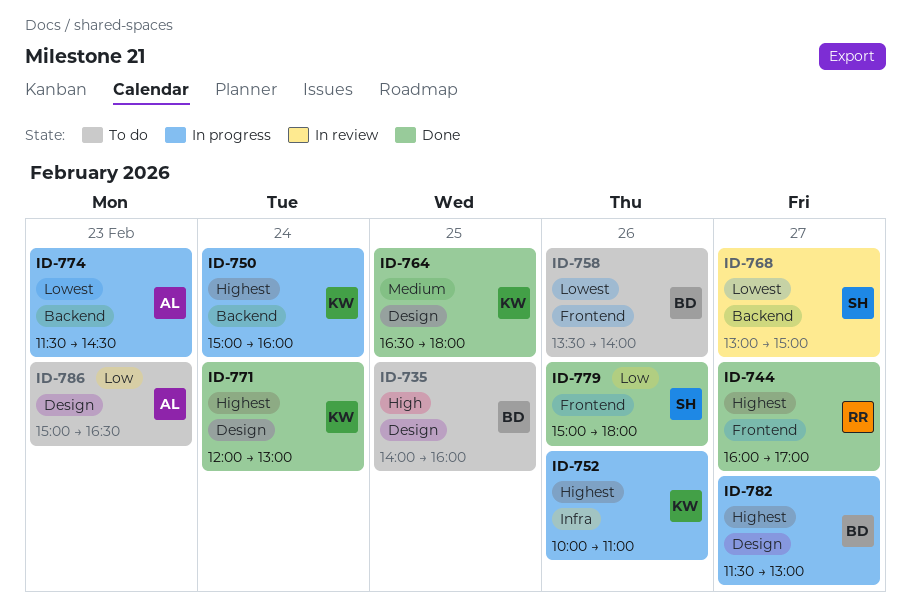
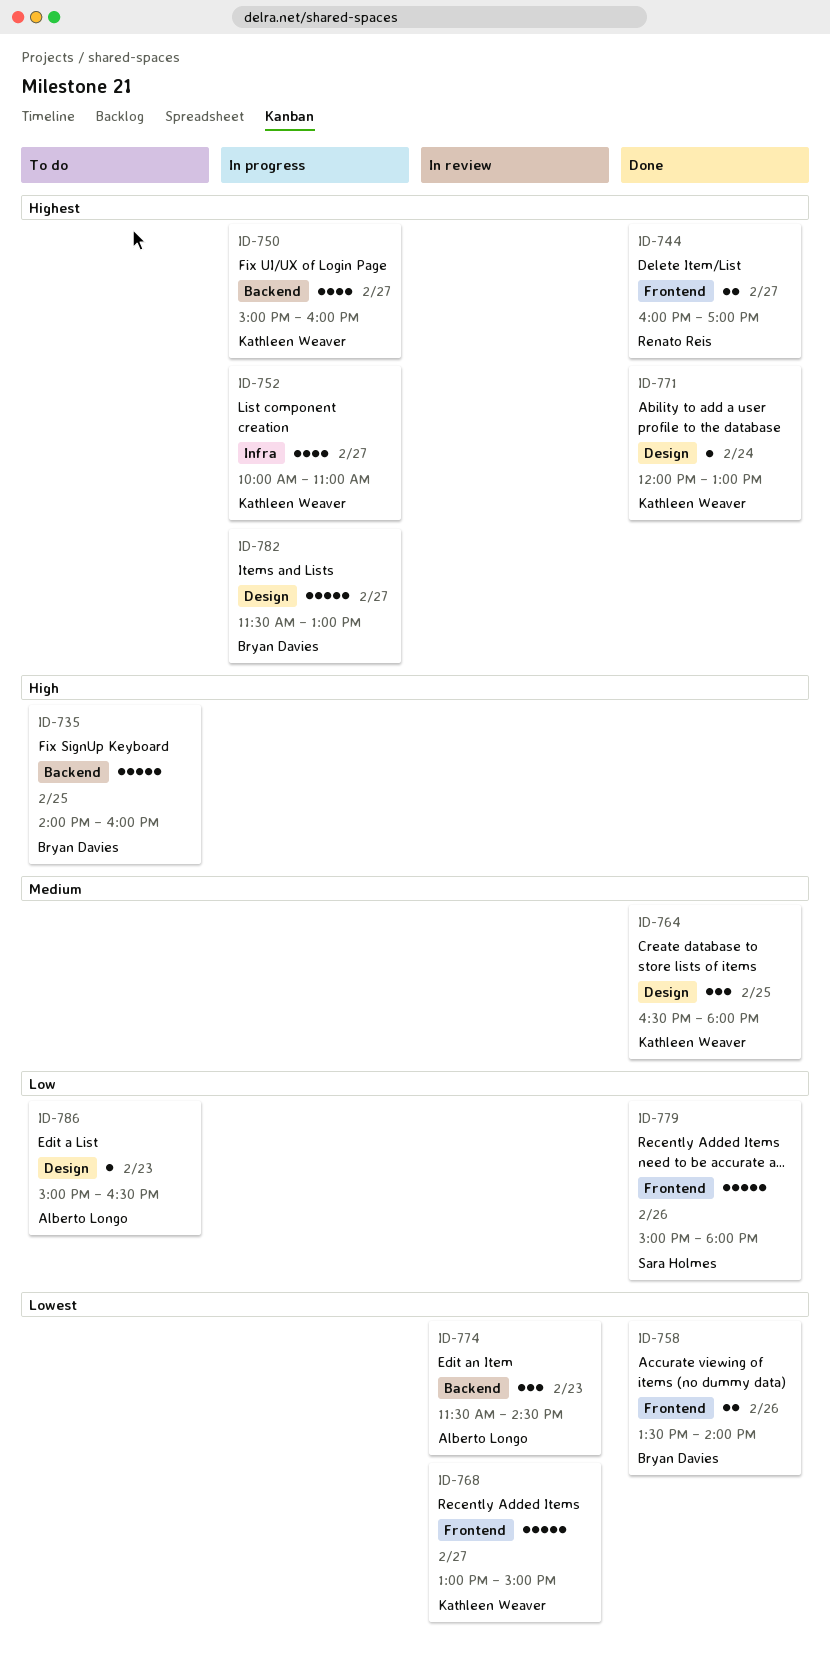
ID-735, label: Design -> Backend
ID-750, day: Feb 24 -> Feb 27
ID-752, day: Feb 26 -> Feb 27
ID-758, status: To do -> Done
ID-768, owner: Sara Holmes -> Kathleen Weaver
ID-768, label: Backend -> Frontend
ID-774, status: In progress -> In review

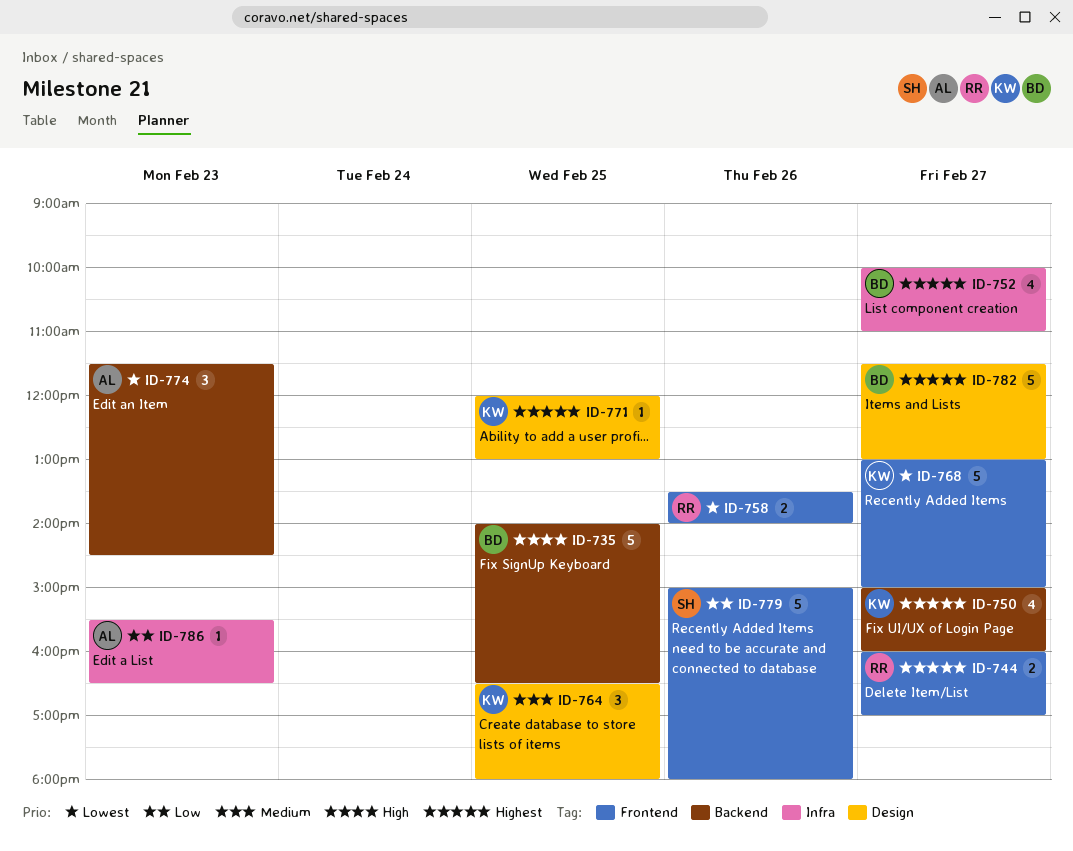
ID-735, ends: 16:00 -> 16:30
ID-752, owner: Kathleen Weaver -> Bryan Davies
ID-758, owner: Bryan Davies -> Renato Reis
ID-771, day: Feb 24 -> Feb 25
ID-786, label: Design -> Infra
ID-786, begins: 15:00 -> 15:30

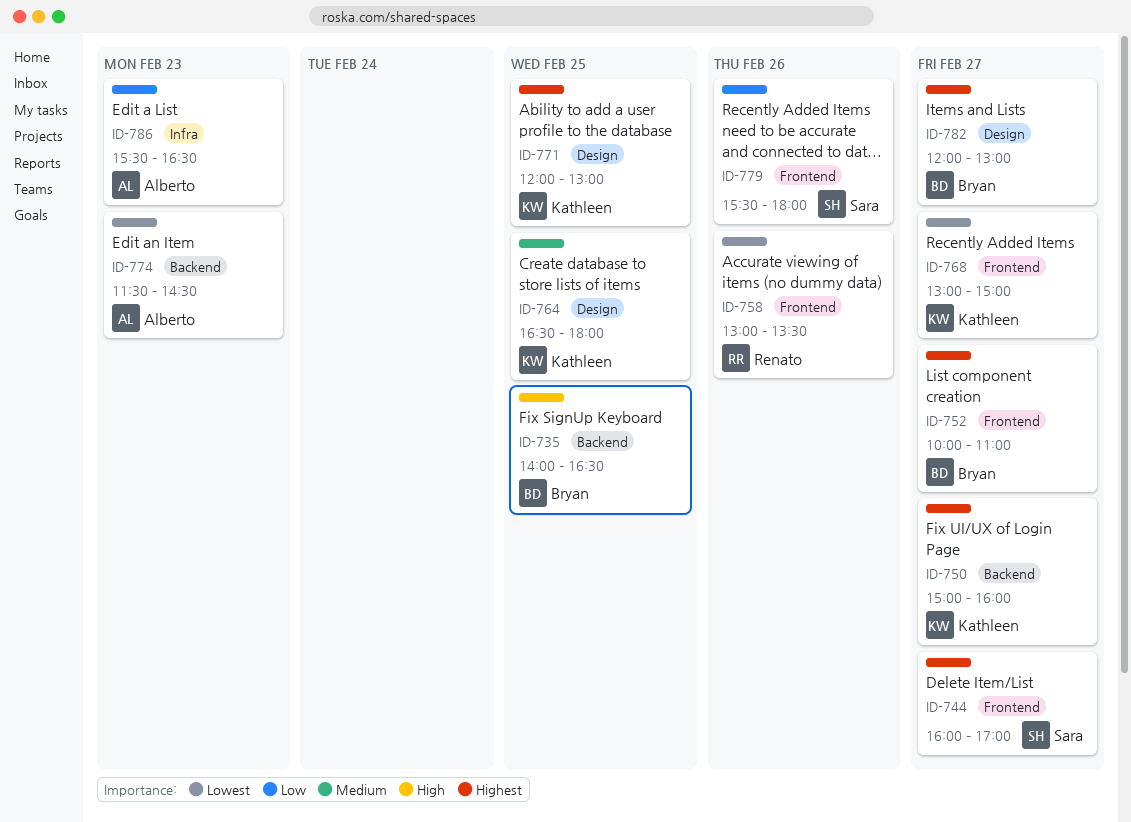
ID-744, owner: Renato -> Sara
ID-752, label: Infra -> Frontend
ID-758, begins: 13:30 -> 13:00
ID-758, ends: 14:00 -> 13:30
ID-779, begins: 15:00 -> 15:30
ID-782, begins: 11:30 -> 12:00

